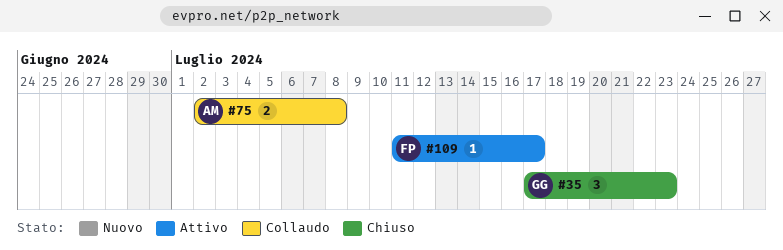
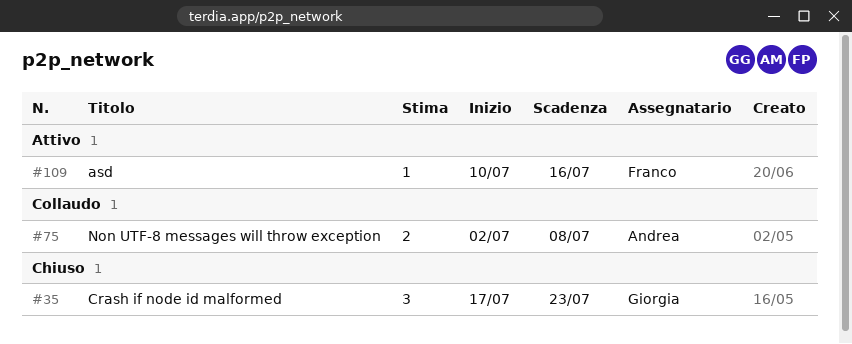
#109, start: Jul 11 -> Jul 10
#109, due: Jul 17 -> Jul 16

